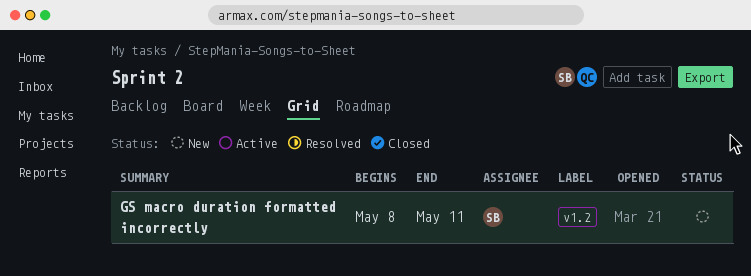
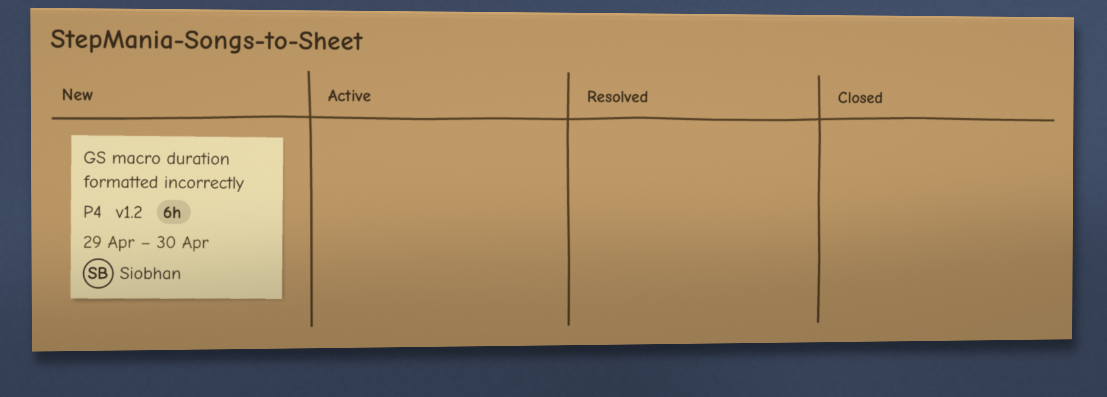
GS macro duration formatted incorrectly, start: May 8 -> Apr 29
GS macro duration formatted incorrectly, due: May 11 -> Apr 30

